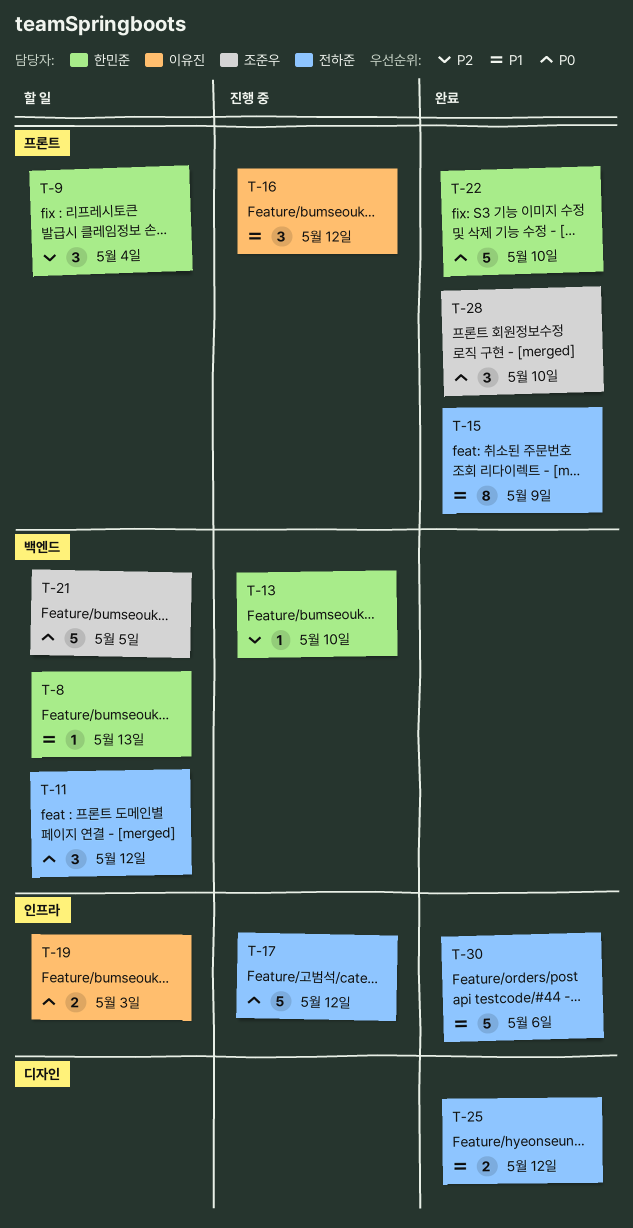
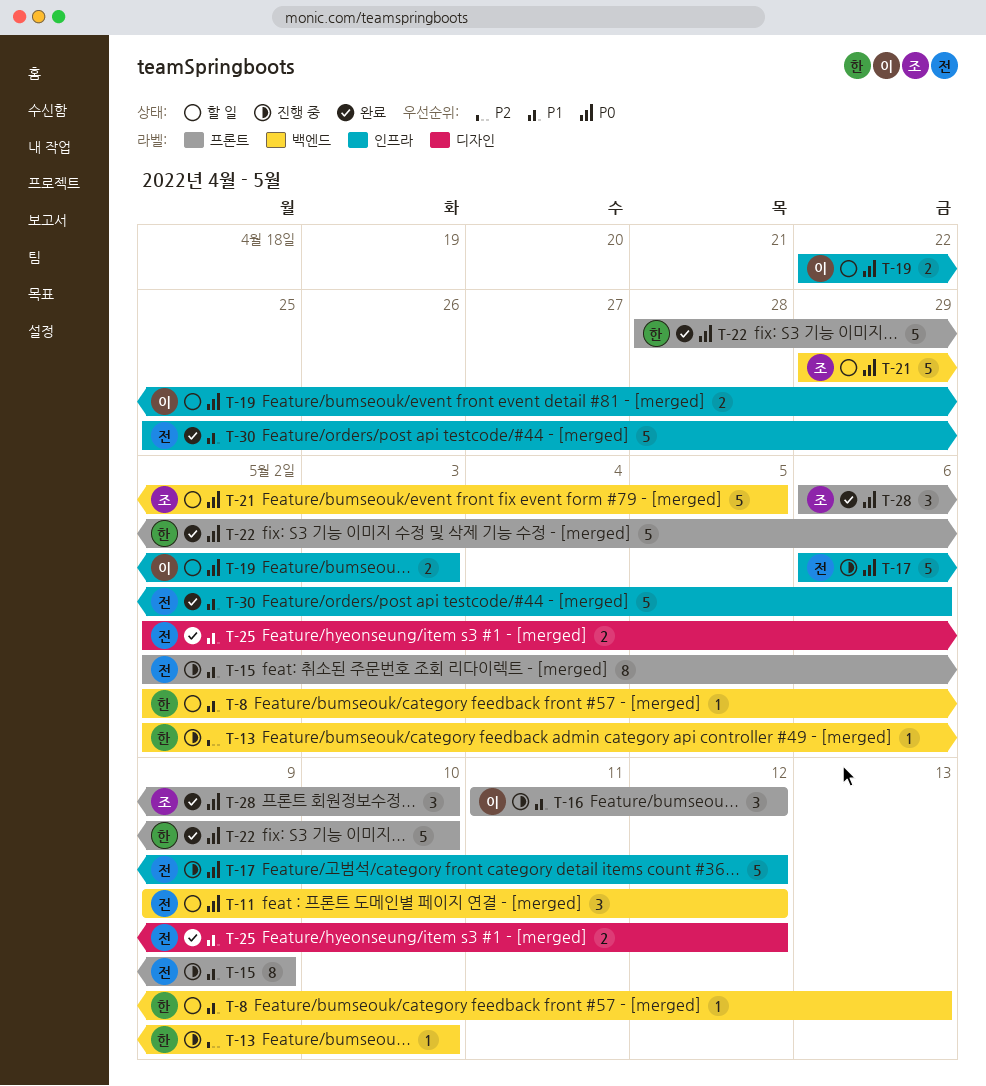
T-9: present -> none
T-15, status: 완료 -> 진행 중

